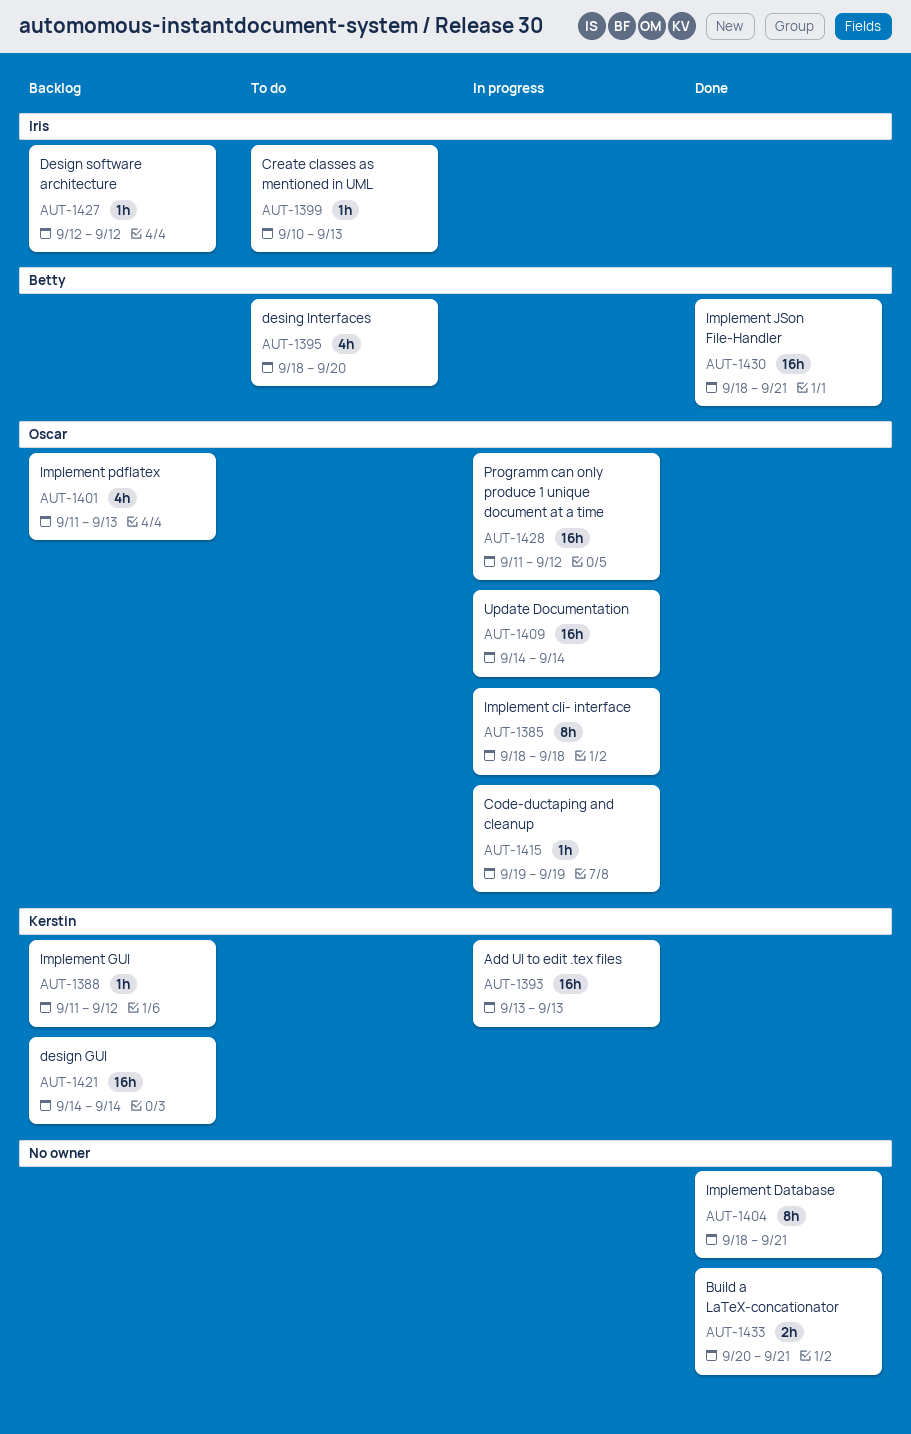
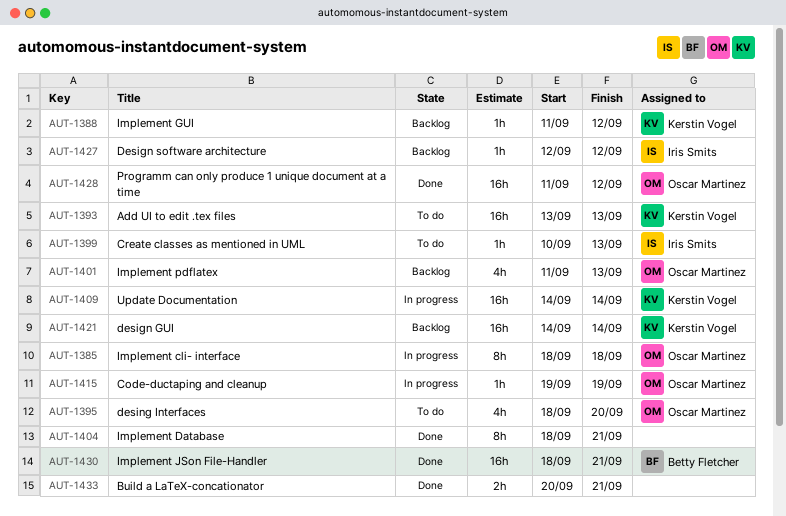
AUT-1393, status: In progress -> To do
AUT-1395, owner: Betty Fletcher -> Oscar Martinez
AUT-1409, owner: Oscar Martinez -> Kerstin Vogel
AUT-1428, status: In progress -> Done

